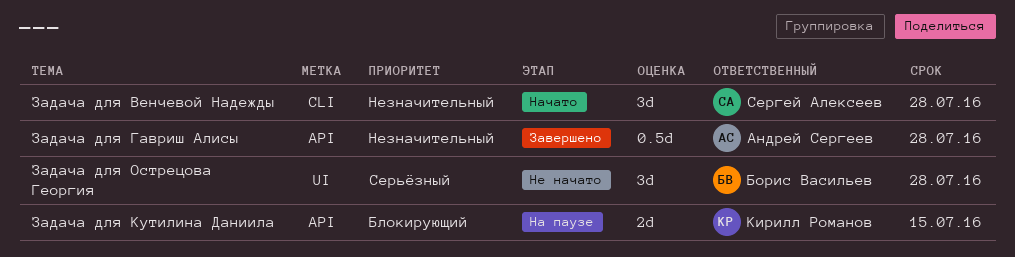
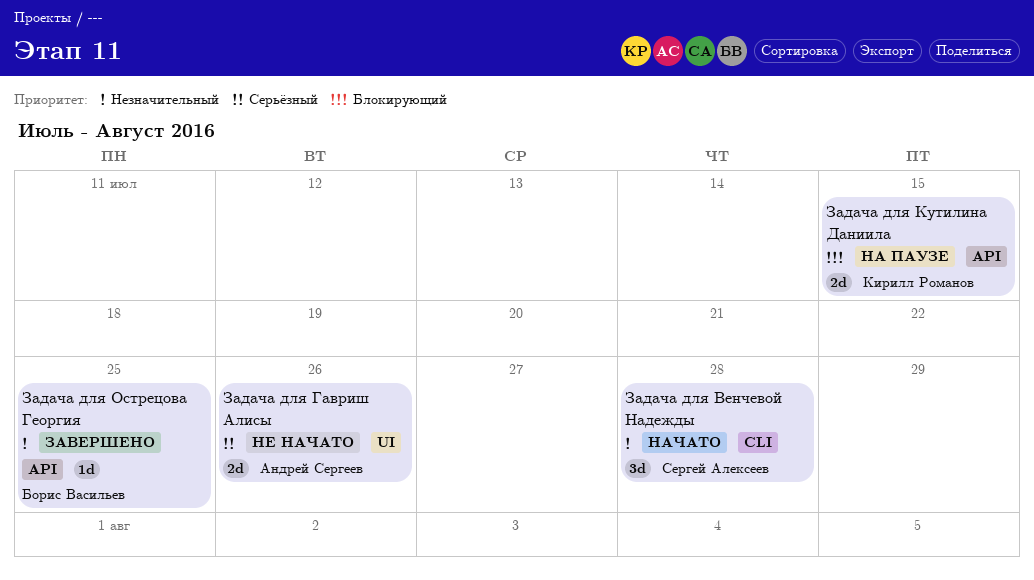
Задача для Гавриш Алисы, status: Завершено -> Не начато
Задача для Гавриш Алисы, priority: Незначительный -> Серьёзный
Задача для Гавриш Алисы, label: API -> UI
Задача для Гавриш Алисы, estimate: 0.5d -> 2d
Задача для Гавриш Алисы, due: Jul 28 -> Jul 26
Задача для Острецова Георгия, status: Не начато -> Завершено
Задача для Острецова Георгия, priority: Серьёзный -> Незначительный
Задача для Острецова Георгия, label: UI -> API
Задача для Острецова Георгия, estimate: 3d -> 1d
Задача для Острецова Георгия, due: Jul 28 -> Jul 25

